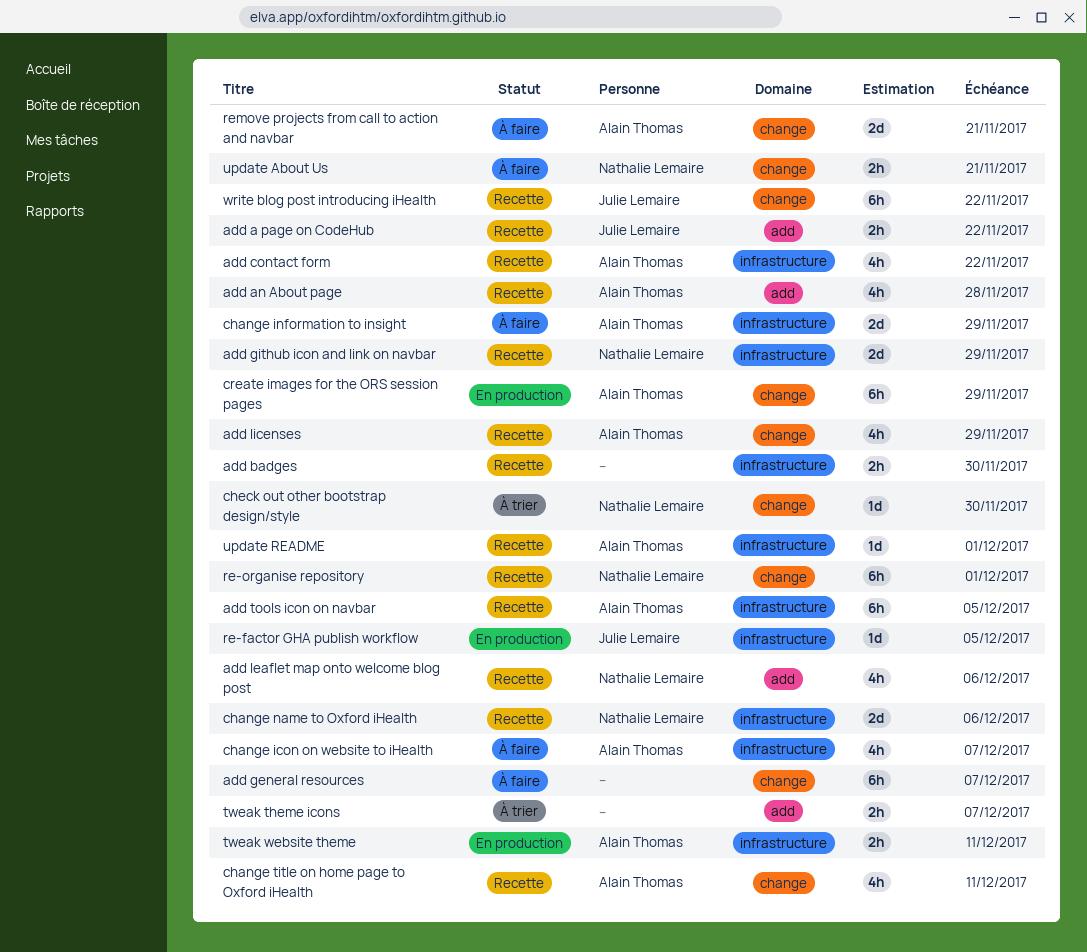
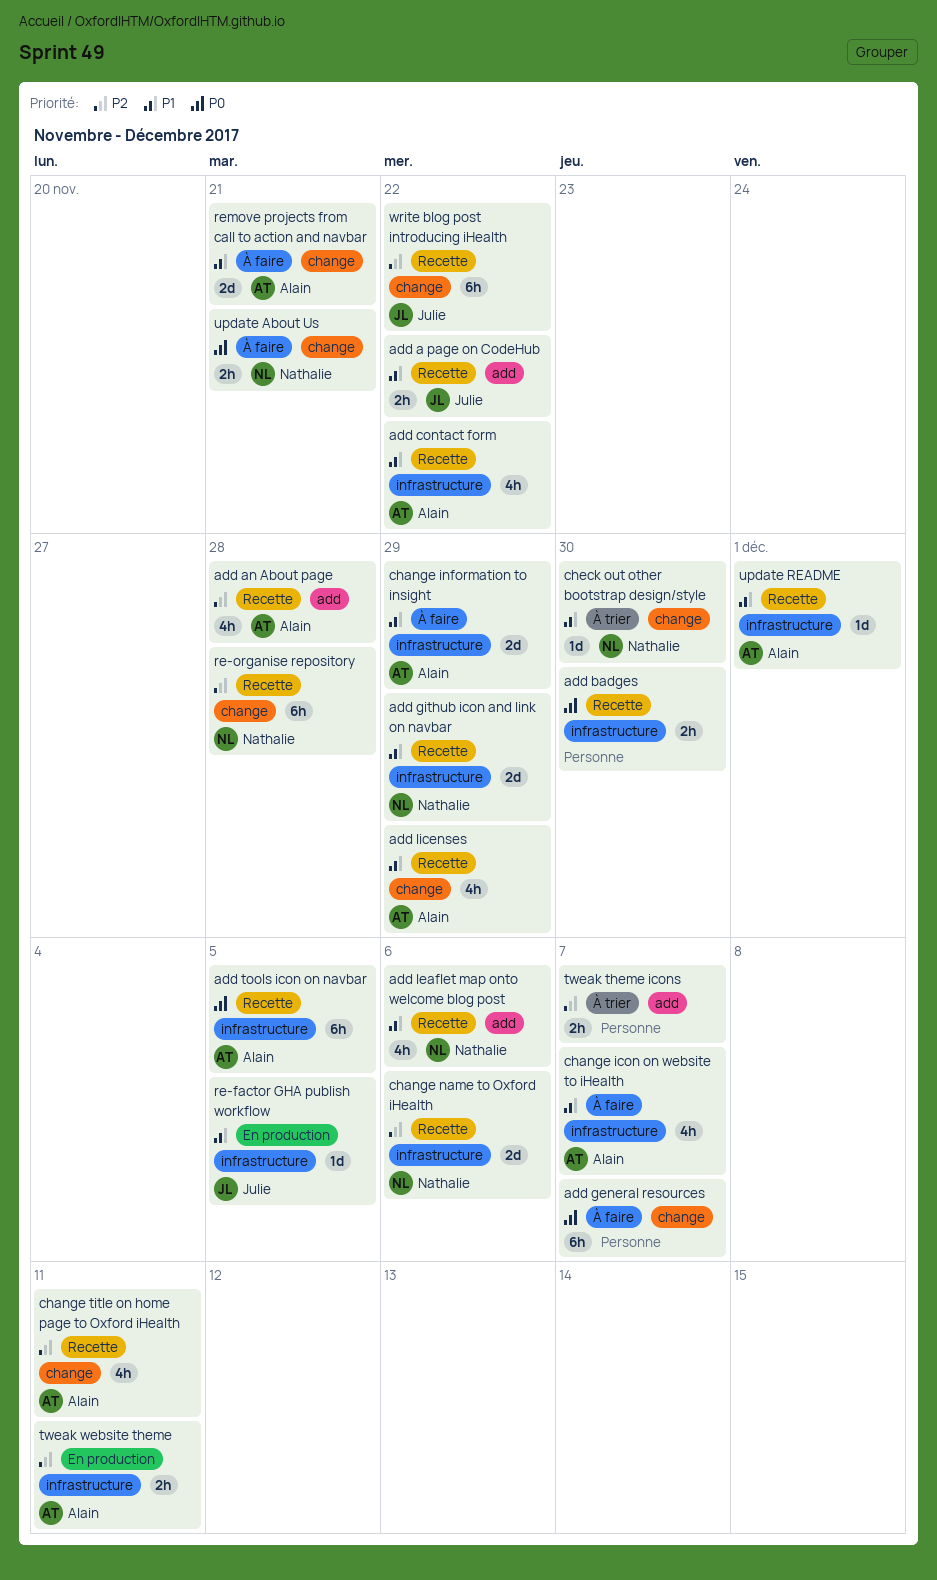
create images for the ORS session pages: present -> none
re-organise repository, due: Dec 1 -> Nov 28

